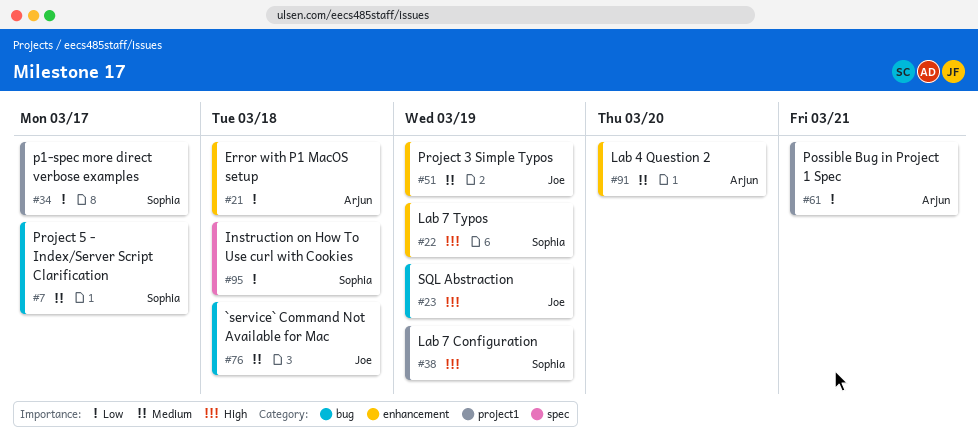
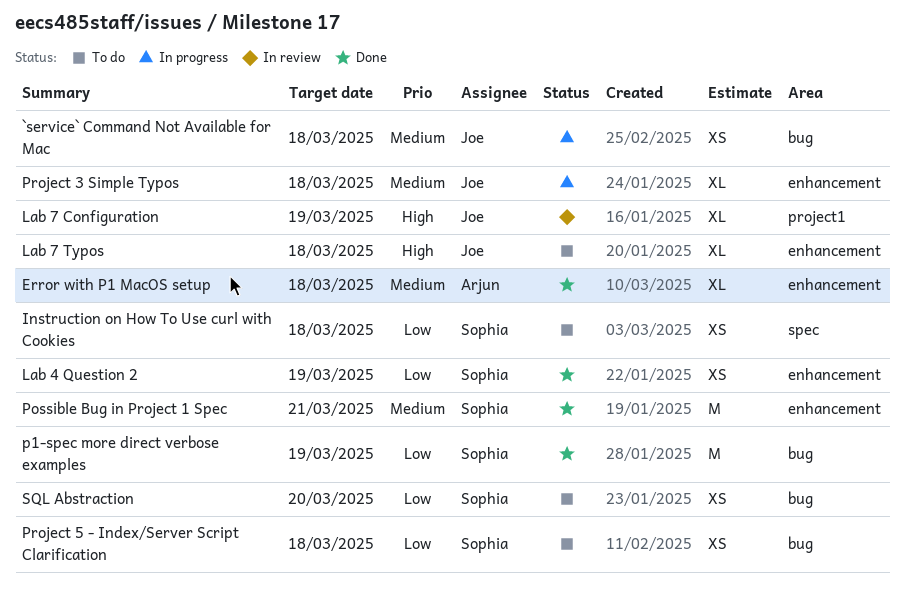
Error with P1 MacOS setup, priority: Low -> Medium
Lab 4 Question 2, owner: Arjun -> Sophia
Lab 4 Question 2, priority: Medium -> Low
Lab 4 Question 2, due: Mar 20 -> Mar 19
Lab 7 Configuration, owner: Sophia -> Joe
Lab 7 Typos, owner: Sophia -> Joe
Lab 7 Typos, due: Mar 19 -> Mar 18
p1-spec more direct verbose examples, label: project1 -> bug
p1-spec more direct verbose examples, due: Mar 17 -> Mar 19
Possible Bug in Project 1 Spec, owner: Arjun -> Sophia
Possible Bug in Project 1 Spec, priority: Low -> Medium
Possible Bug in Project 1 Spec, label: project1 -> enhancement
Project 3 Simple Typos, due: Mar 19 -> Mar 18
Project 5 - Index/Server Script Clarification, priority: Medium -> Low
Project 5 - Index/Server Script Clarification, due: Mar 17 -> Mar 18
SQL Abstraction, owner: Joe -> Sophia
SQL Abstraction, priority: High -> Low
SQL Abstraction, due: Mar 19 -> Mar 20

